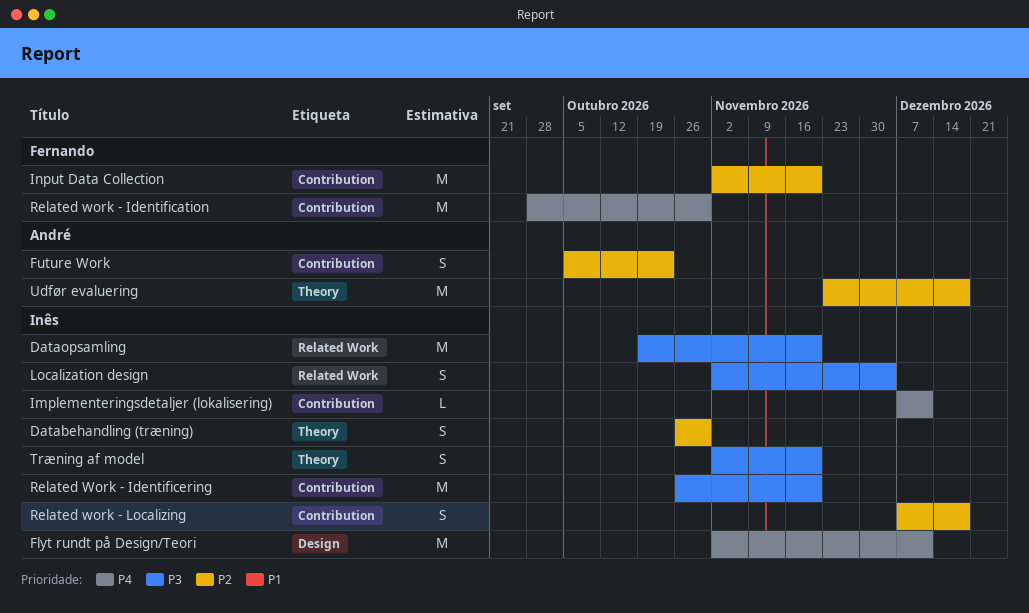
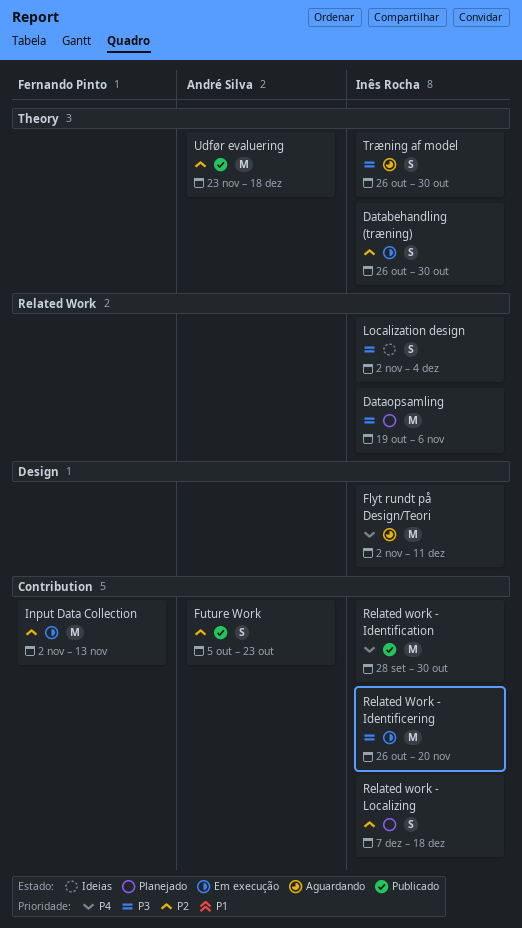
Dataopsamling, due: Nov 20 -> Nov 6
Implementeringsdetaljer (lokalisering): present -> none
Input Data Collection, due: Nov 20 -> Nov 13
Related work - Identification, owner: Fernando Pinto -> Inês Rocha
Træning af model, start: Nov 2 -> Oct 26
Træning af model, due: Nov 20 -> Oct 30

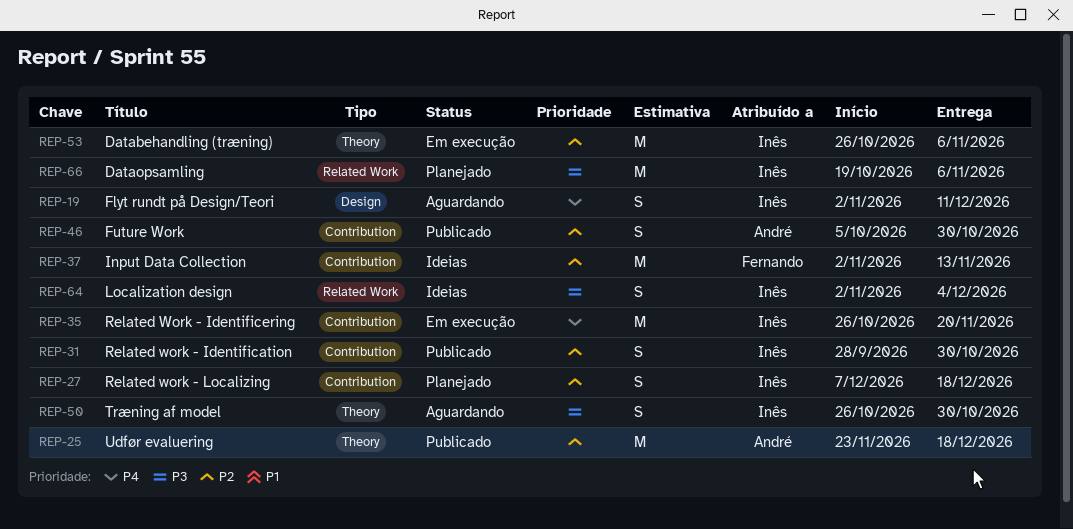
Databehandling (træning), estimate: S -> M
Databehandling (træning), due: Oct 30 -> Nov 6
Flyt rundt på Design/Teori, estimate: M -> S
Future Work, due: Oct 23 -> Oct 30
Input Data Collection, status: Em execução -> Ideias
Related work - Identification, priority: P4 -> P2
Related work - Identification, estimate: M -> S
Related Work - Identificering, priority: P3 -> P4

